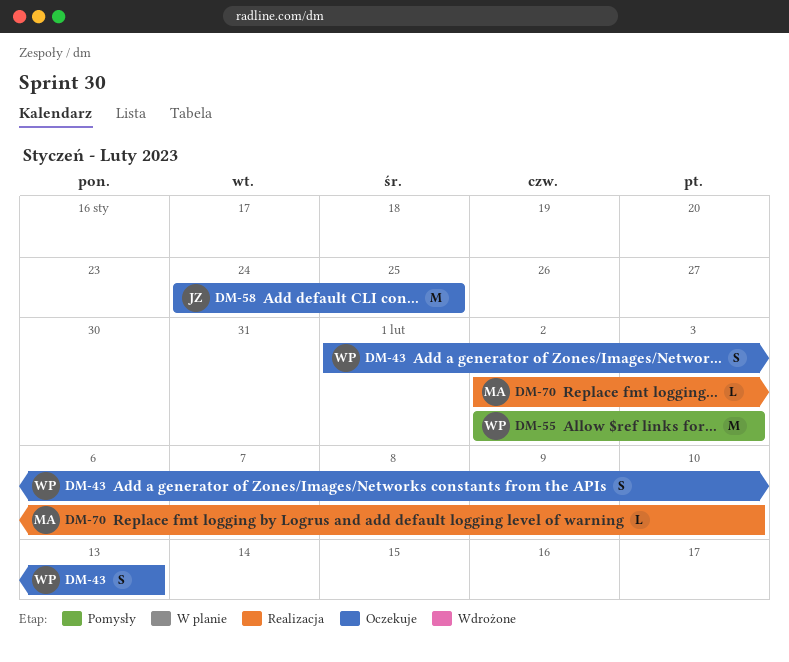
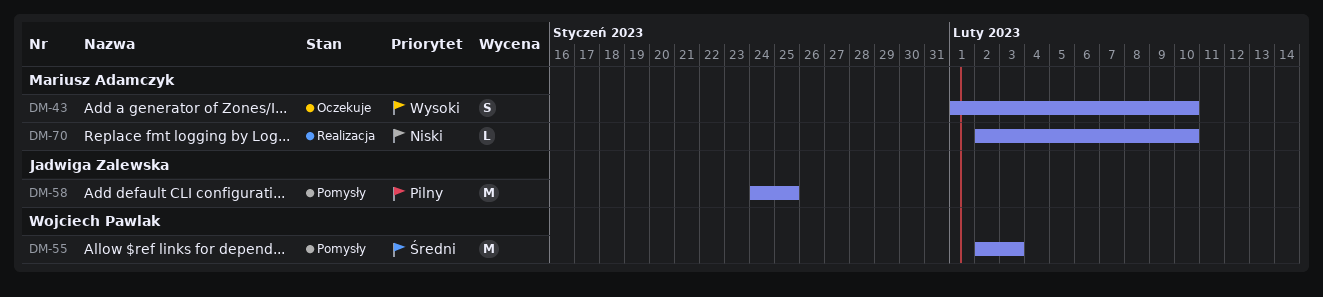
DM-43, owner: Wojciech Pawlak -> Mariusz Adamczyk
DM-43, due: Feb 13 -> Feb 10
DM-58, status: Oczekuje -> Pomysły

